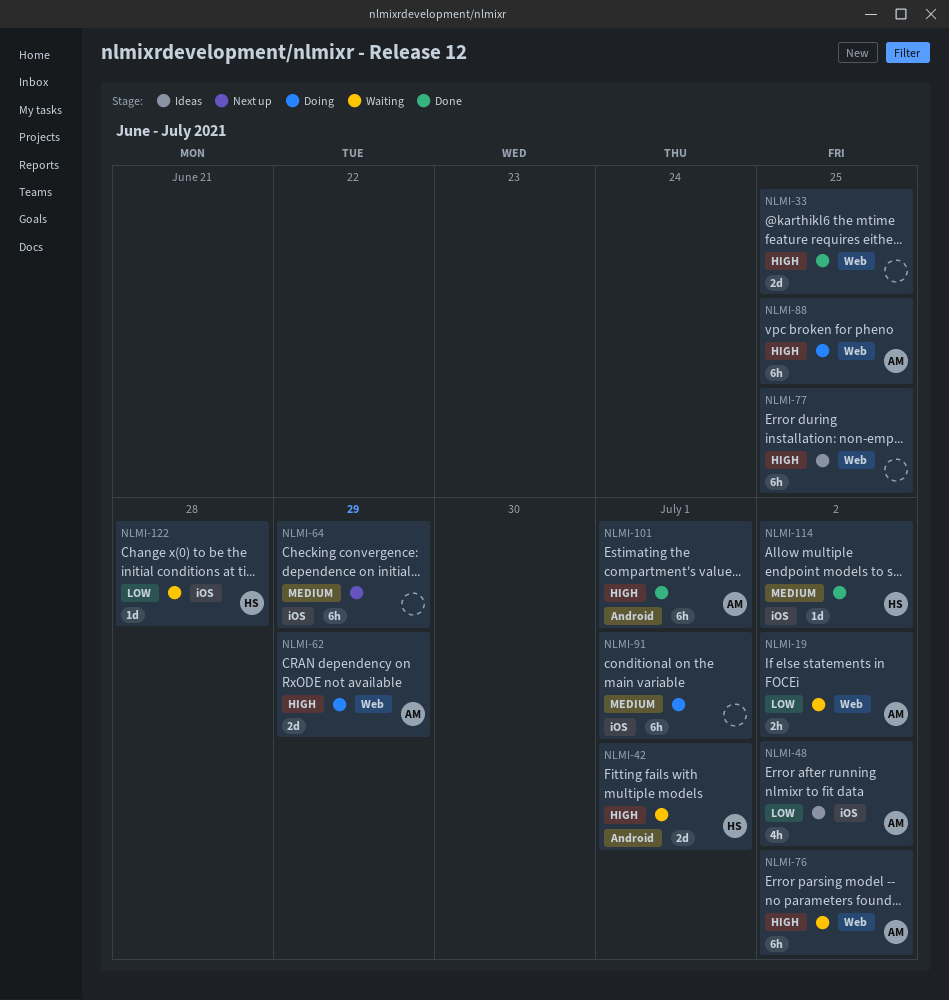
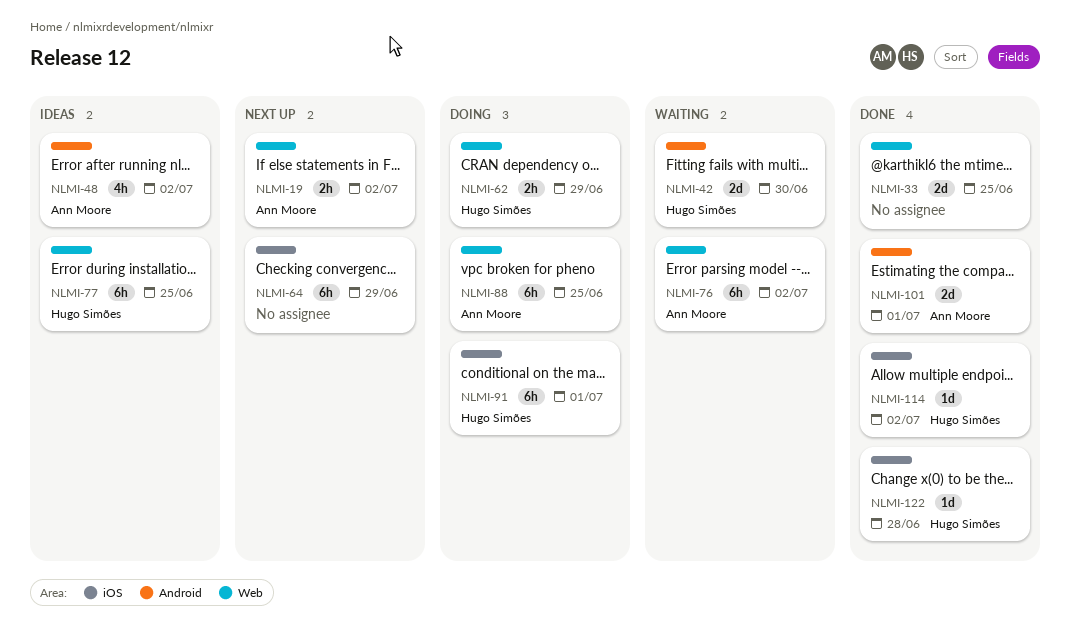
NLMI-19, status: Waiting -> Next up
NLMI-42, due: Jul 1 -> Jun 30
NLMI-48, label: iOS -> Android
NLMI-62, owner: Ann Moore -> Hugo Simões
NLMI-62, estimate: 2d -> 2h
NLMI-77, owner: none -> Hugo Simões
NLMI-91, owner: none -> Hugo Simões
NLMI-101, estimate: 6h -> 2d
NLMI-122, status: Waiting -> Done

